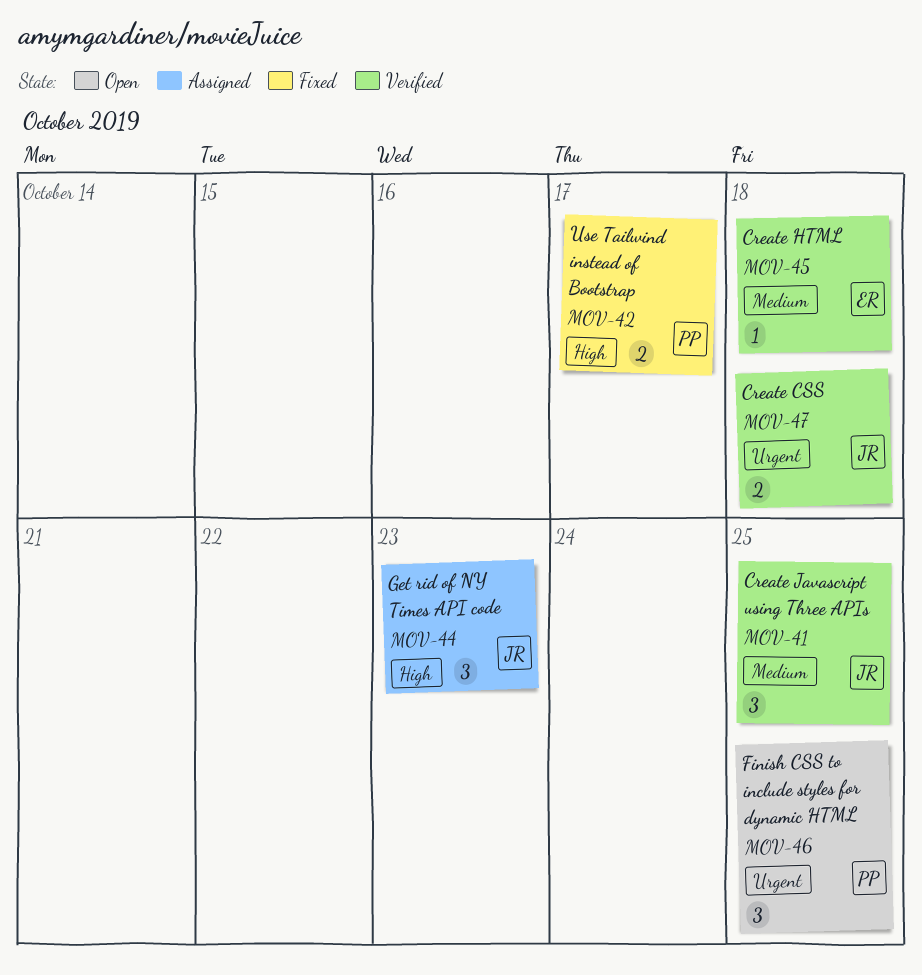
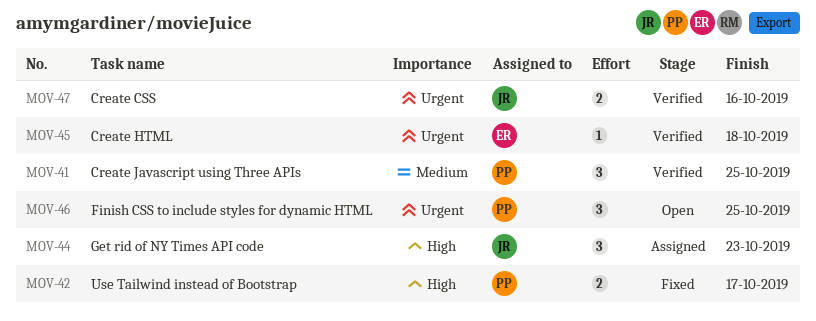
MOV-41, owner: JR -> PP
MOV-45, priority: Medium -> Urgent
MOV-47, due: Oct 18 -> Oct 16

